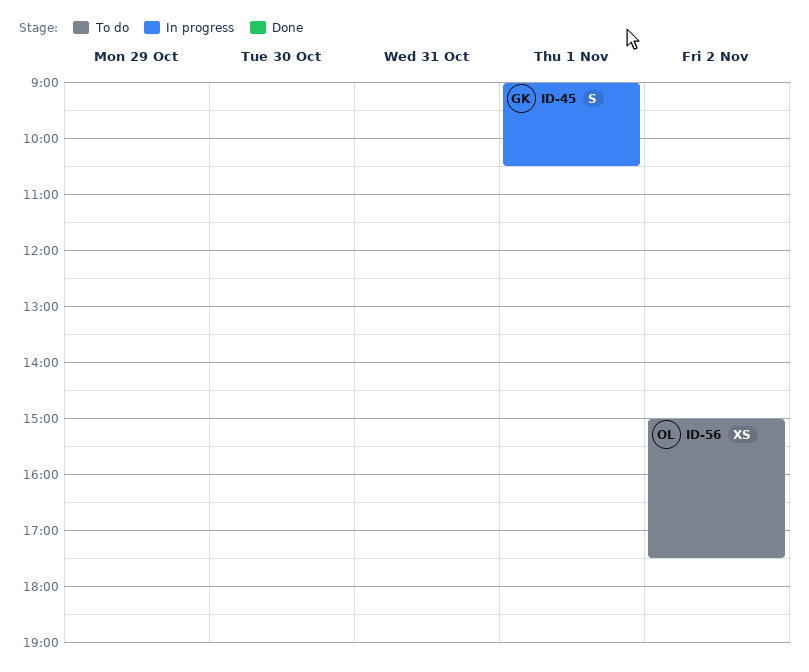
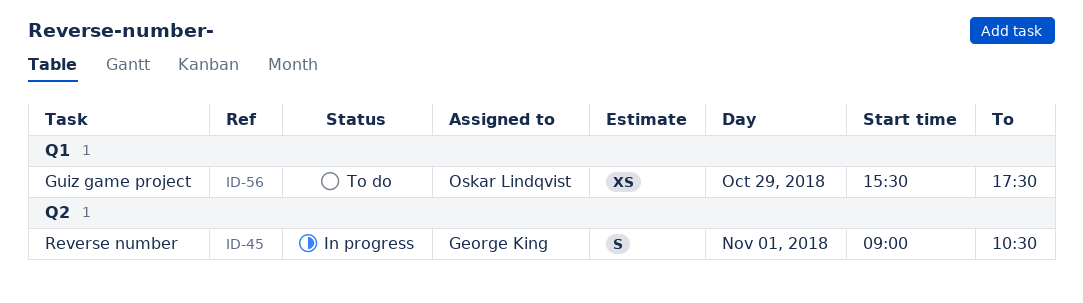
ID-56, day: Nov 2 -> Oct 29
ID-56, begins: 15:00 -> 15:30

